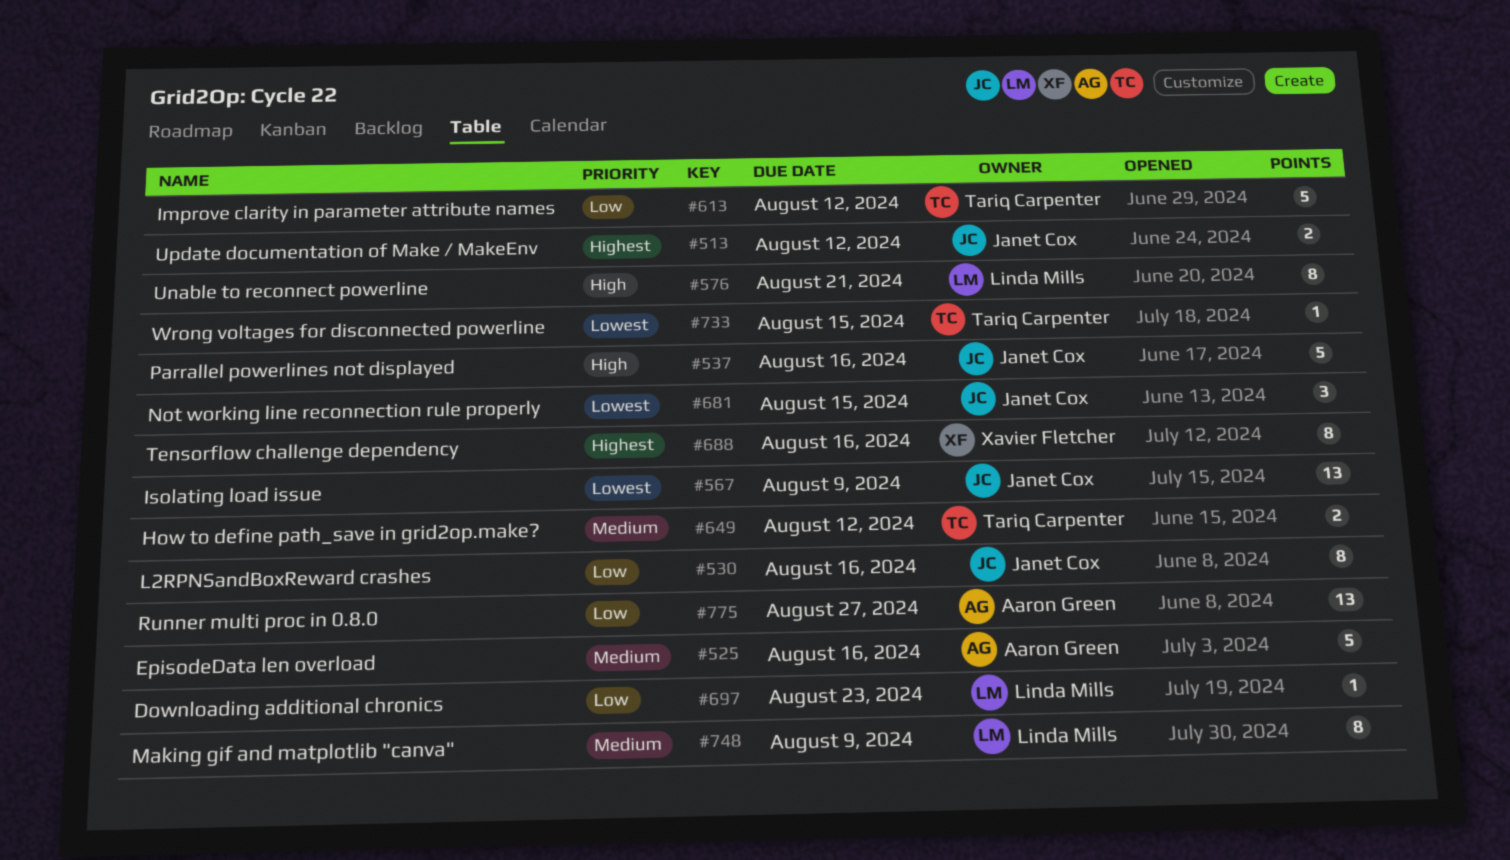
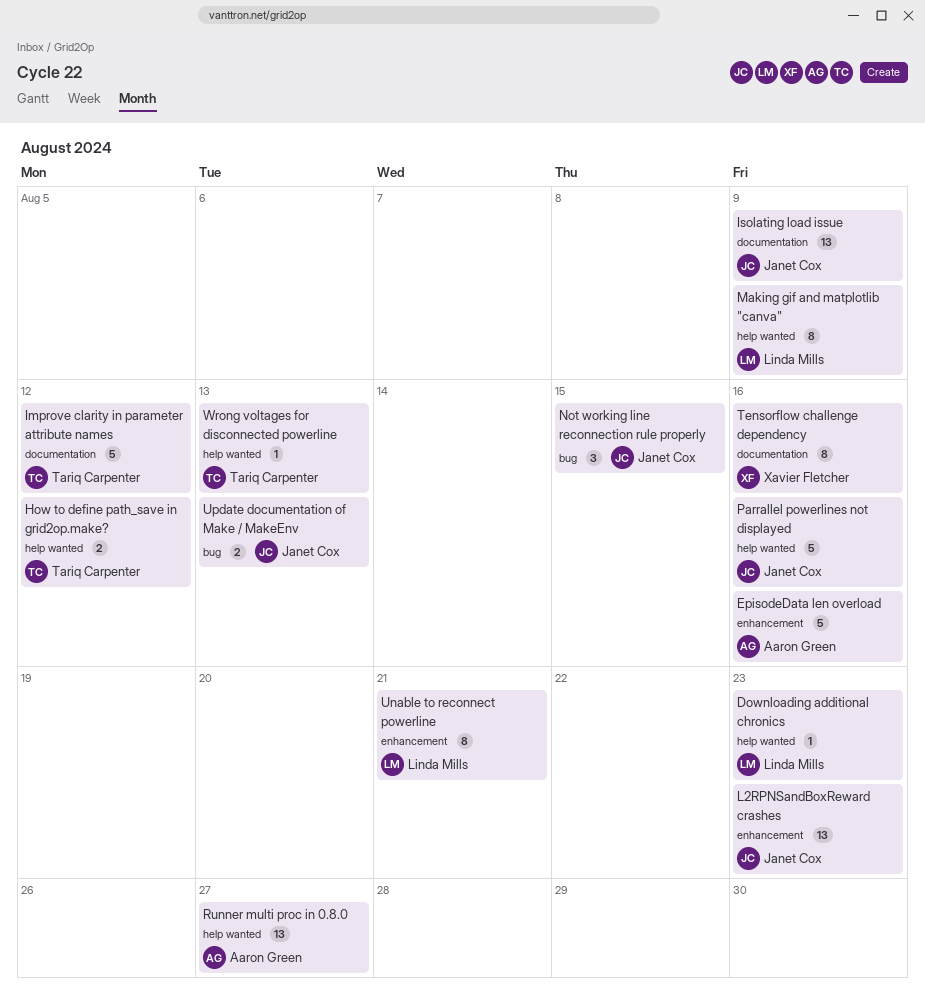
L2RPNSandBoxReward crashes, estimate: 8 -> 13
L2RPNSandBoxReward crashes, due: Aug 16 -> Aug 23
Update documentation of Make / MakeEnv, due: Aug 12 -> Aug 13
Wrong voltages for disconnected powerline, due: Aug 15 -> Aug 13

